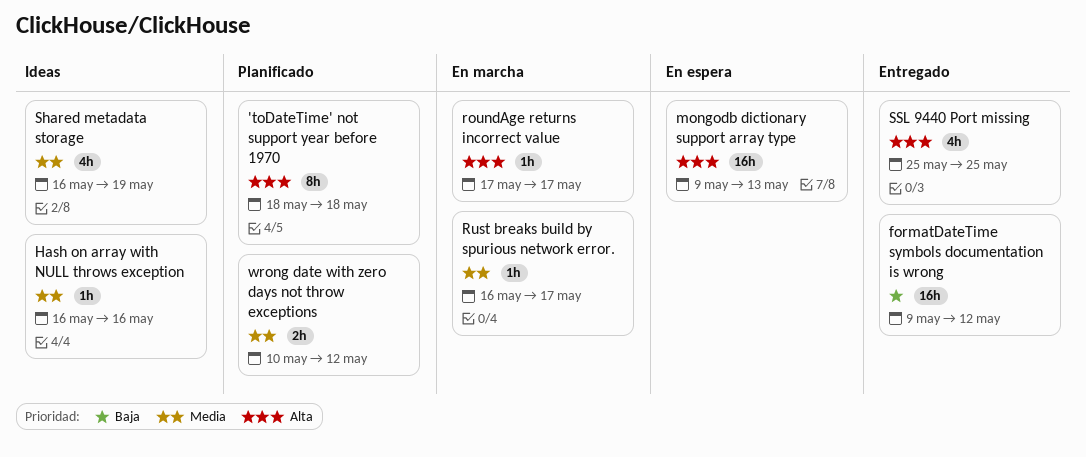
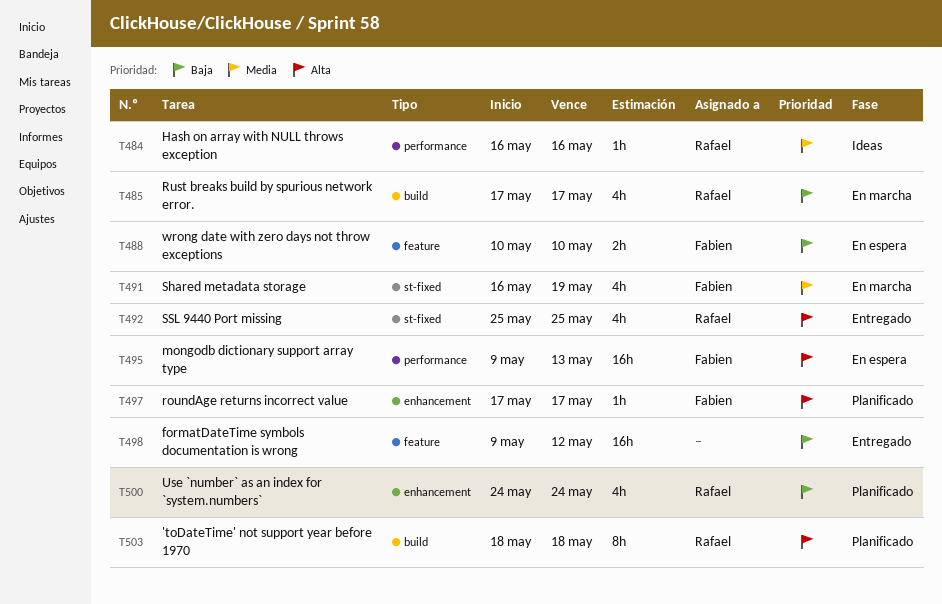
roundAge returns incorrect value, status: En marcha -> Planificado
Rust breaks build by spurious network error., priority: Media -> Baja
Rust breaks build by spurious network error., estimate: 1h -> 4h
Rust breaks build by spurious network error., start: May 16 -> May 17
Shared metadata storage, status: Ideas -> En marcha
Use `number` as an index for `system.numbers`: none -> present
wrong date with zero days not throw exceptions, status: Planificado -> En espera
wrong date with zero days not throw exceptions, priority: Media -> Baja
wrong date with zero days not throw exceptions, due: May 12 -> May 10

